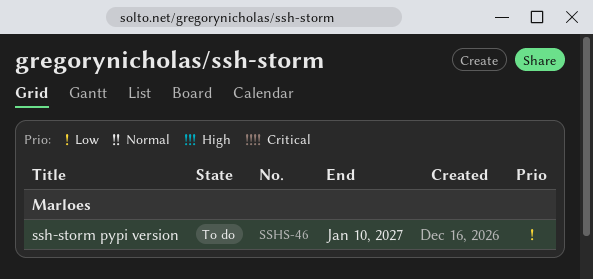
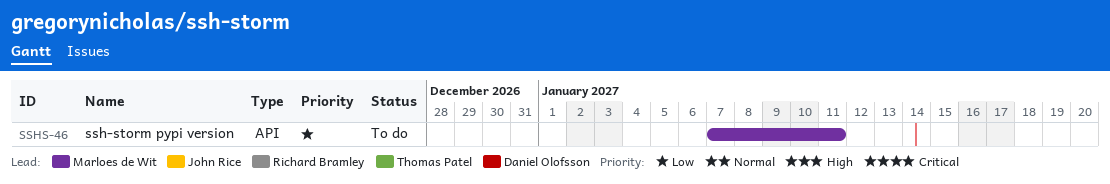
SSHS-46, due: Jan 10 -> Jan 11

